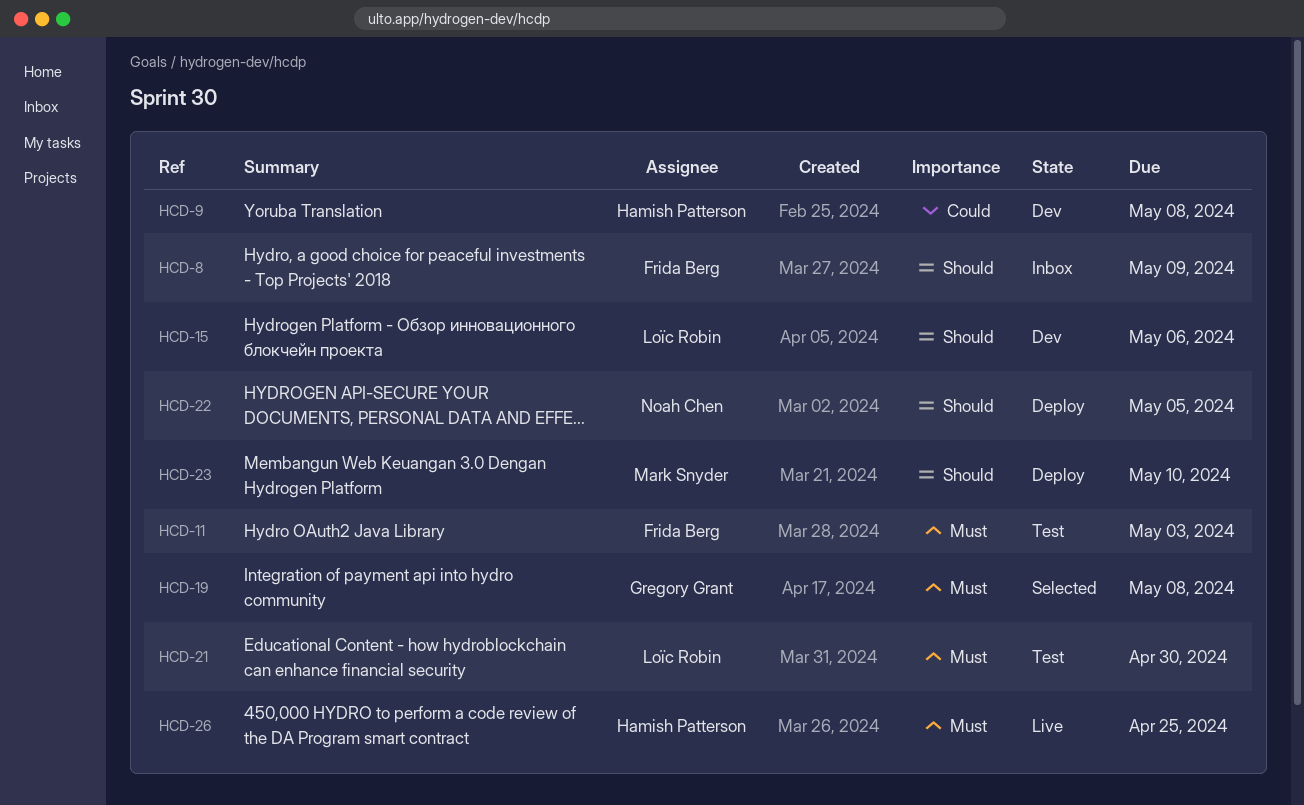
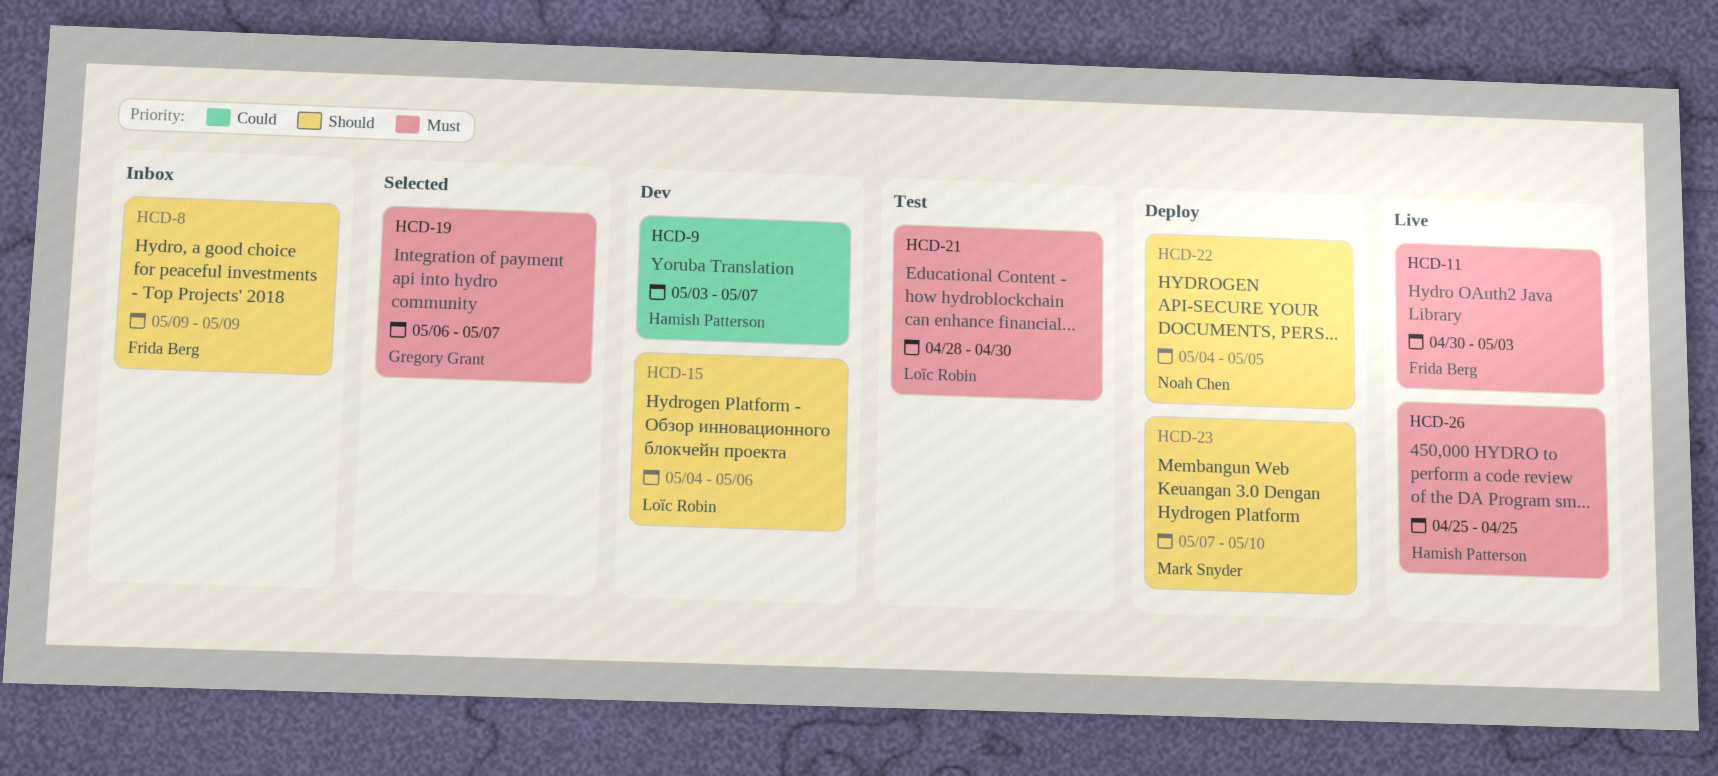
HCD-9, due: May 8 -> May 7
HCD-11, status: Test -> Live
HCD-19, due: May 8 -> May 7

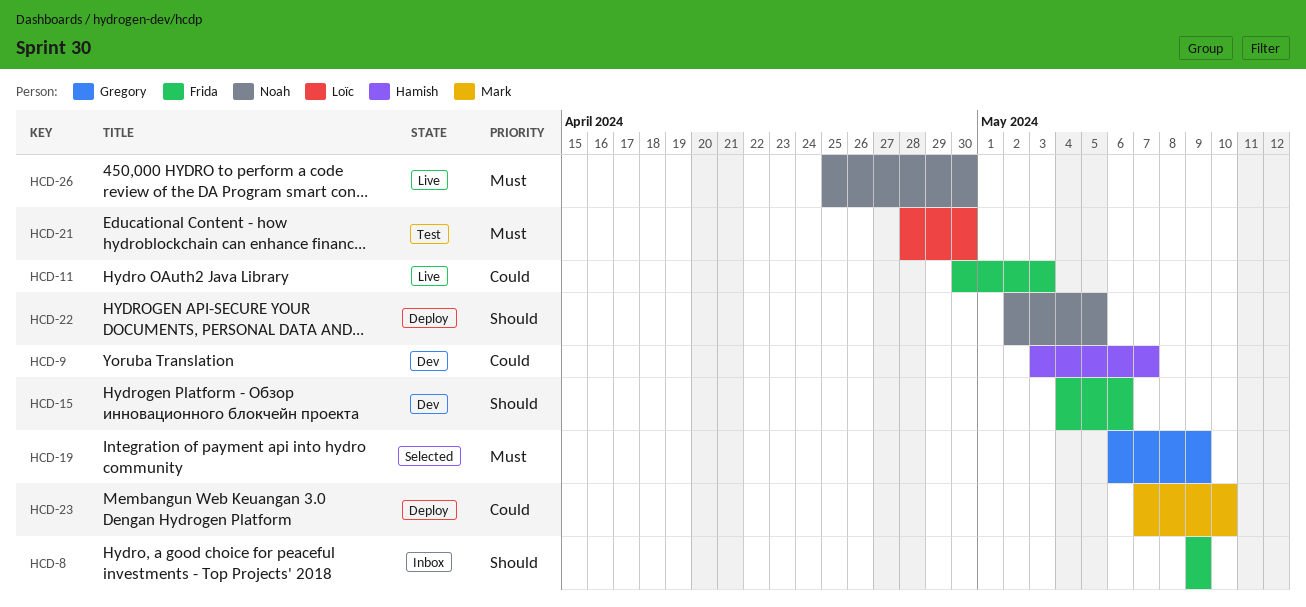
HCD-11, priority: Must -> Could
HCD-15, owner: Loïc Robin -> Frida Berg
HCD-19, due: May 7 -> May 9
HCD-22, start: May 4 -> May 2
HCD-23, priority: Should -> Could
HCD-26, owner: Hamish Patterson -> Noah Chen
HCD-26, due: Apr 25 -> Apr 30

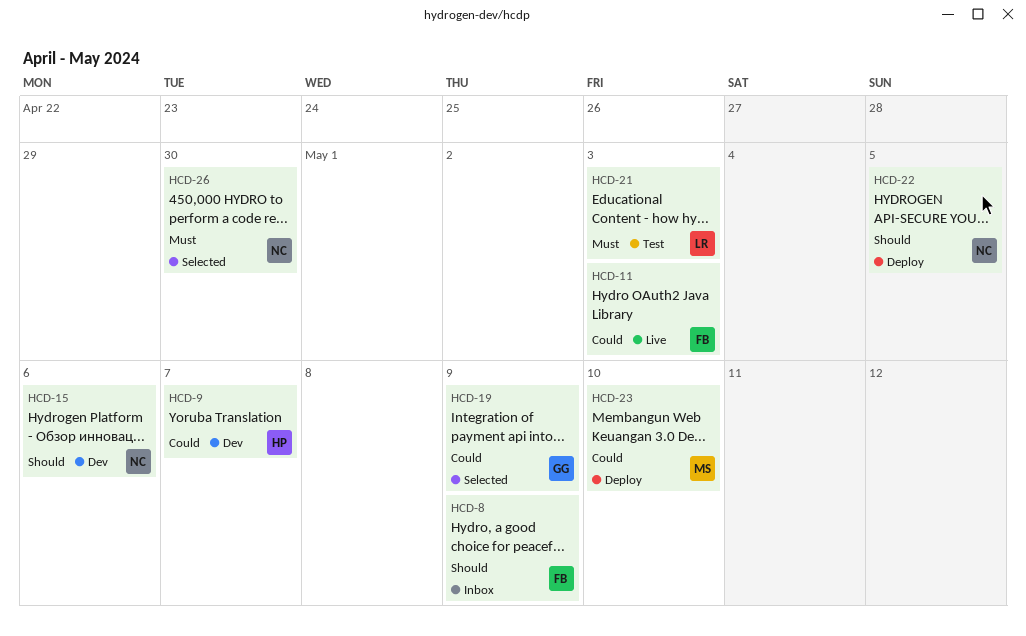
HCD-15, owner: Frida -> Noah
HCD-19, priority: Must -> Could
HCD-21, due: Apr 30 -> May 3
HCD-26, status: Live -> Selected

